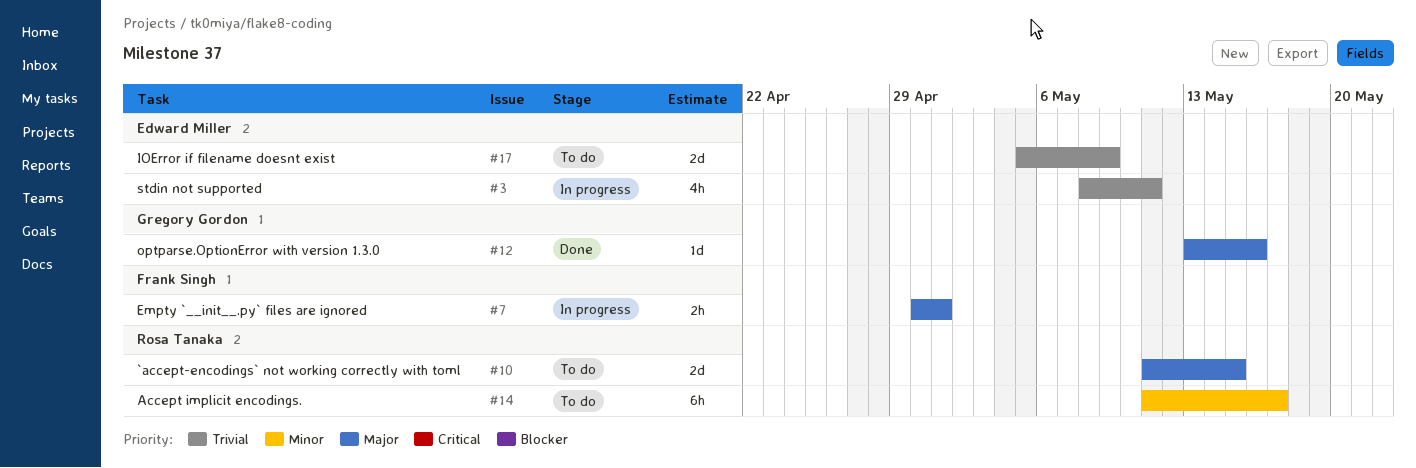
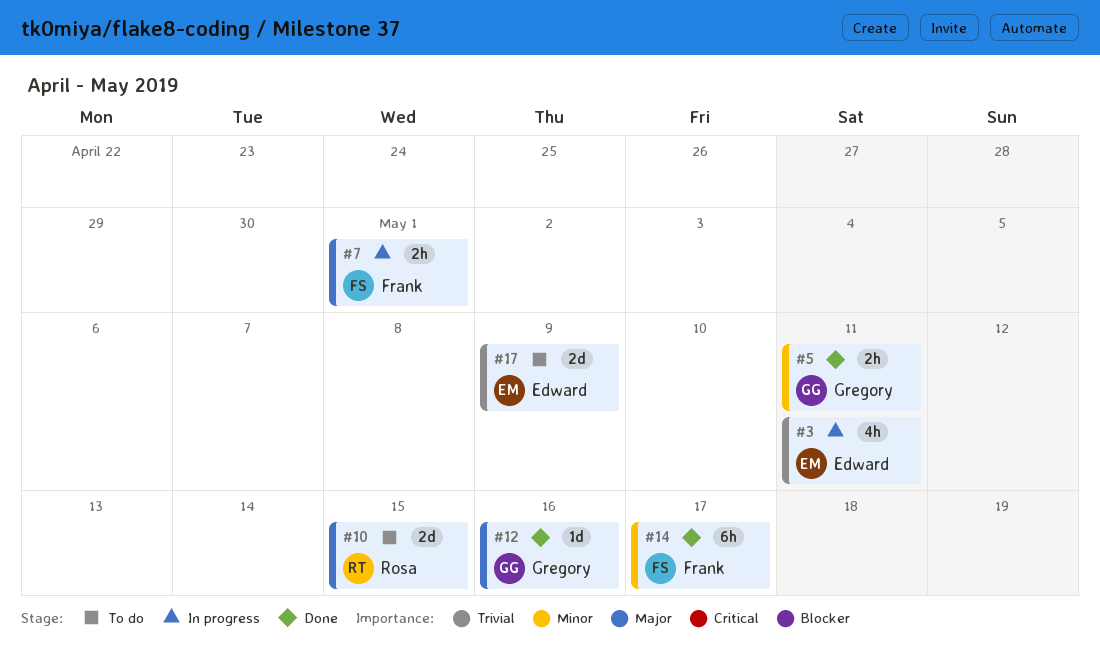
#5: none -> present
#14, status: To do -> Done
#14, owner: Rosa Tanaka -> Frank Singh

